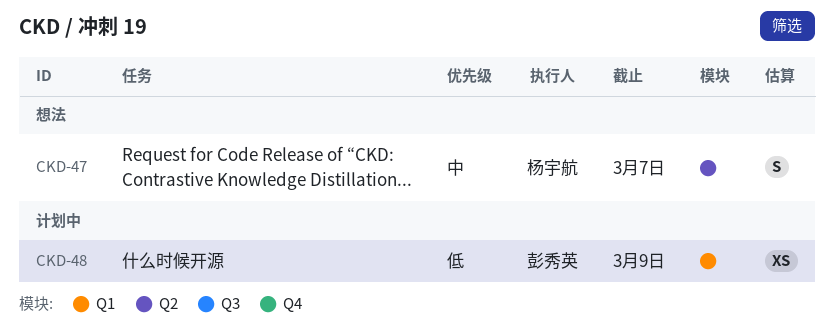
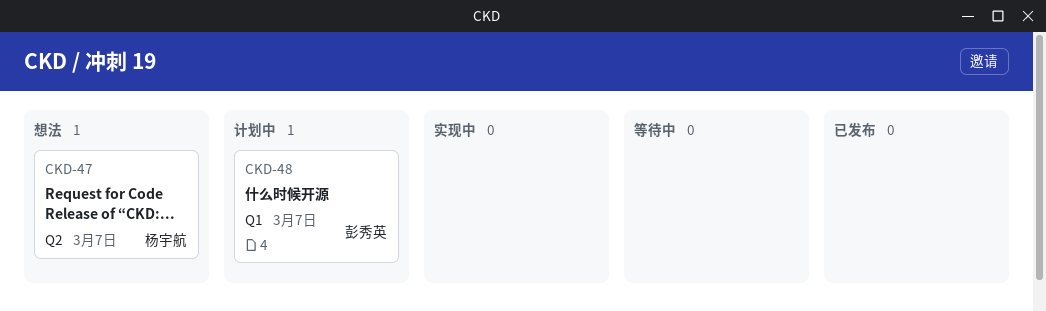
CKD-48, due: Mar 9 -> Mar 7

